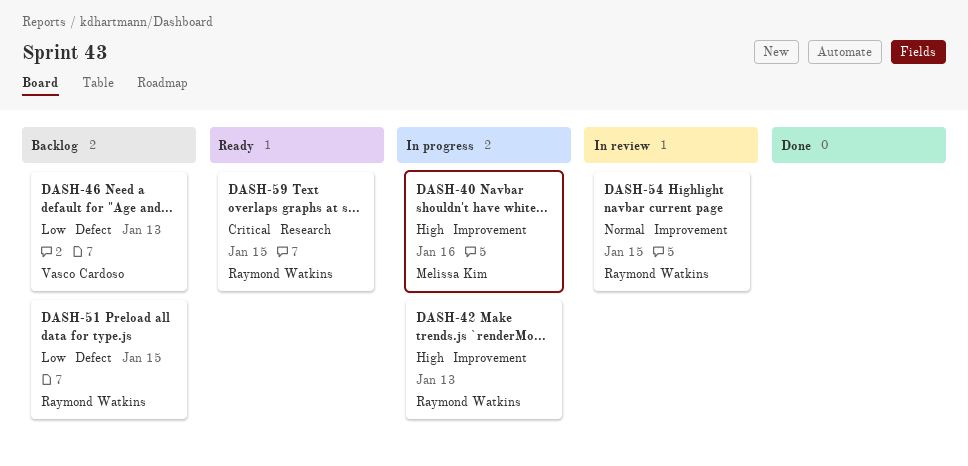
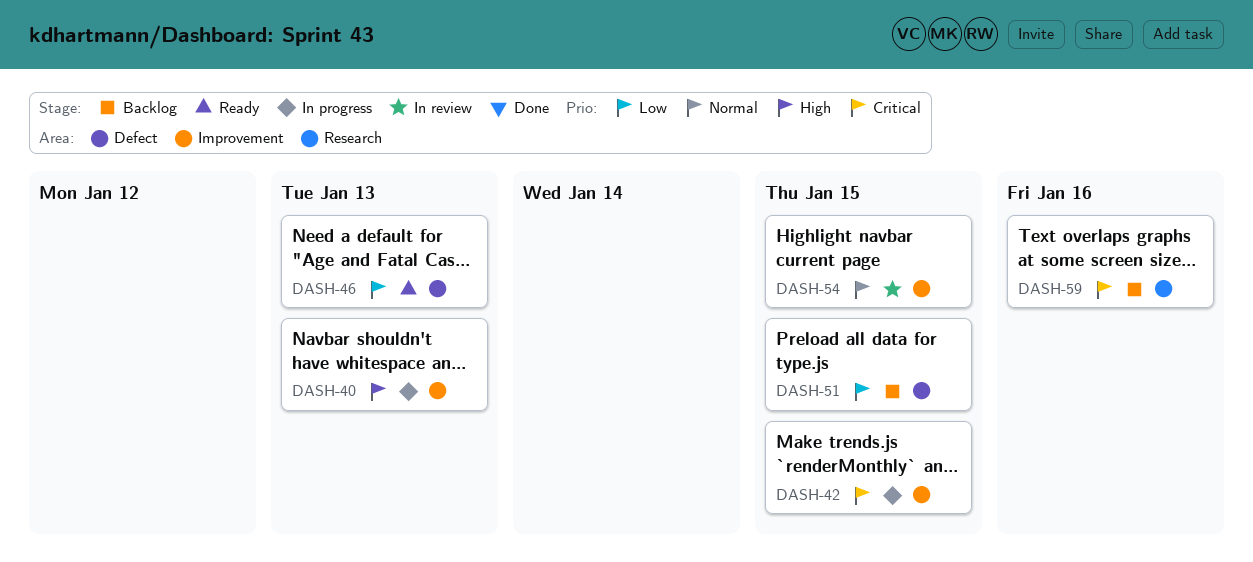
DASH-40, due: Jan 16 -> Jan 13
DASH-42, priority: High -> Critical
DASH-42, due: Jan 13 -> Jan 15
DASH-46, status: Backlog -> Ready
DASH-59, status: Ready -> Backlog
DASH-59, due: Jan 15 -> Jan 16

